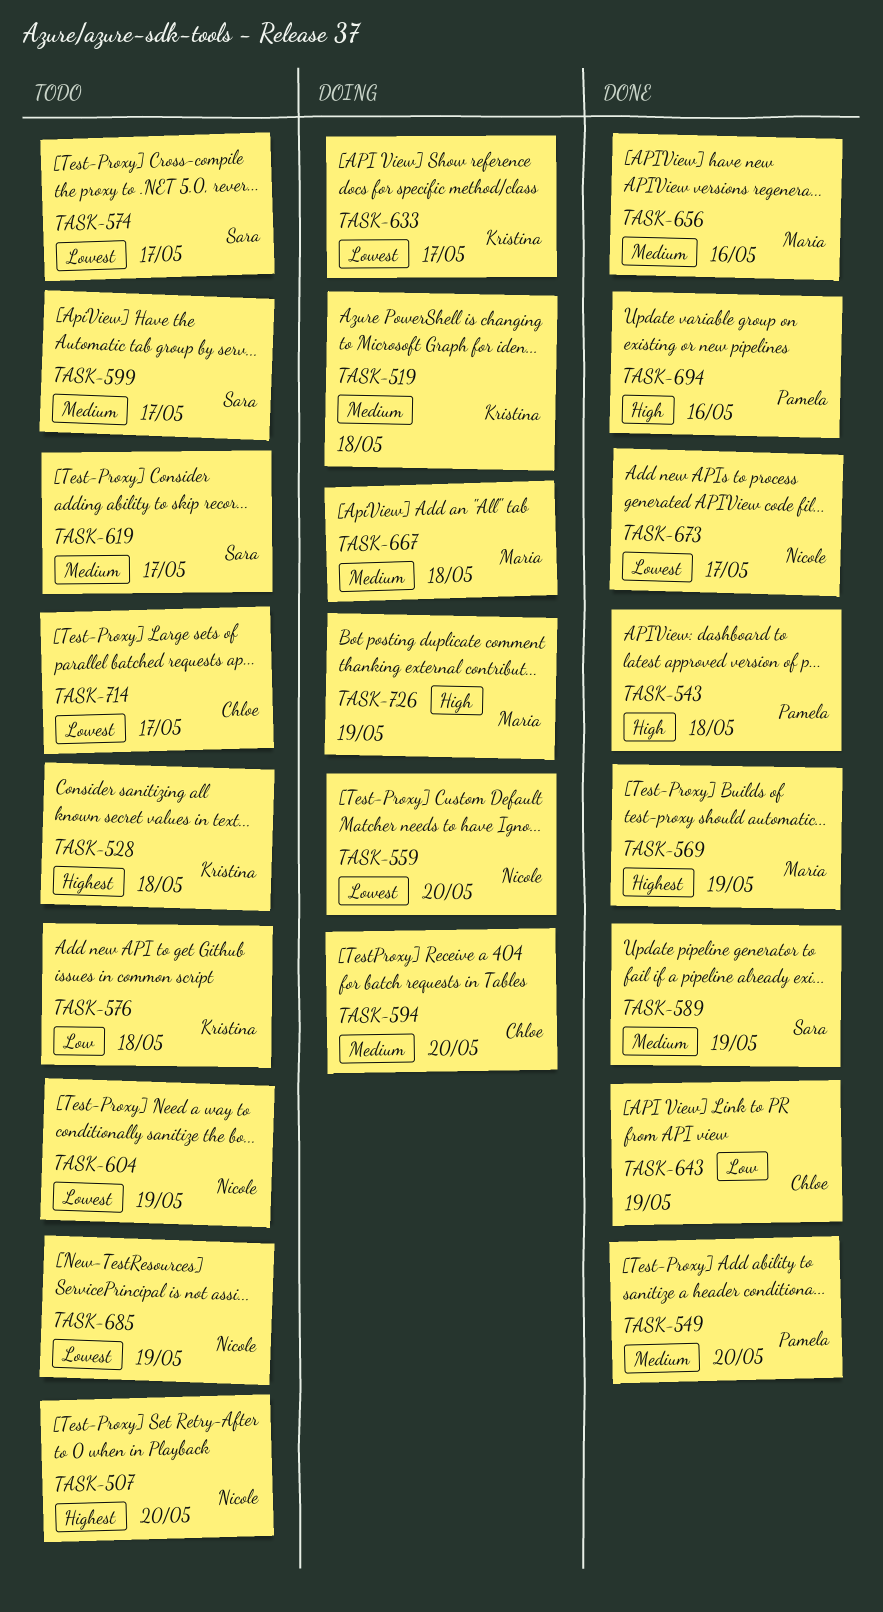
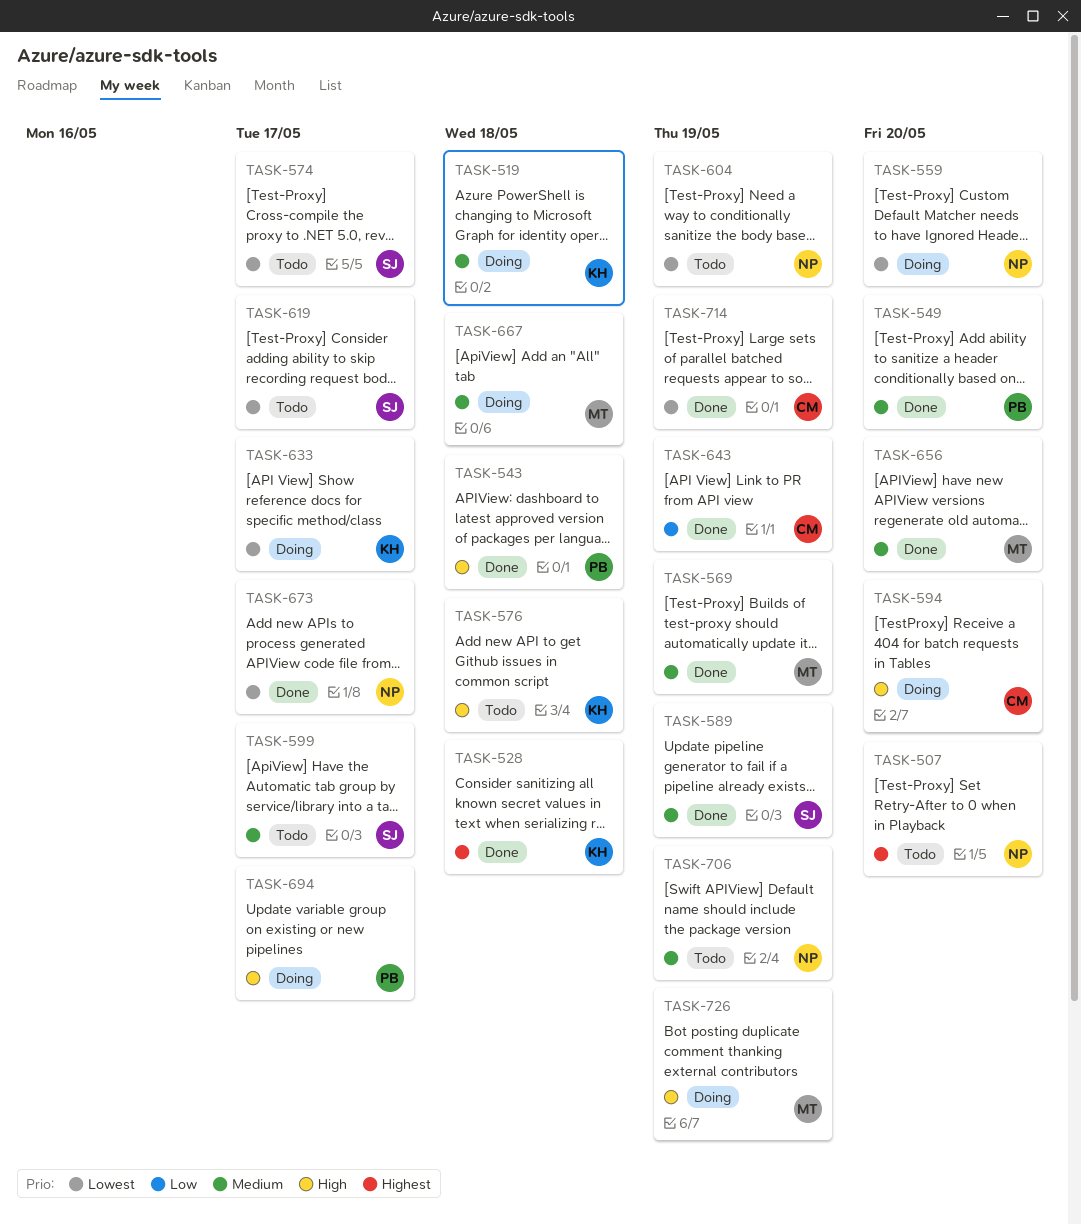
TASK-528, status: Todo -> Done
TASK-569, priority: Highest -> Medium
TASK-576, priority: Low -> High
TASK-594, priority: Medium -> High
TASK-619, priority: Medium -> Lowest
TASK-656, due: May 16 -> May 20
TASK-685: present -> none
TASK-694, status: Done -> Doing
TASK-694, due: May 16 -> May 17
TASK-706: none -> present
TASK-714, status: Todo -> Done
TASK-714, due: May 17 -> May 19

